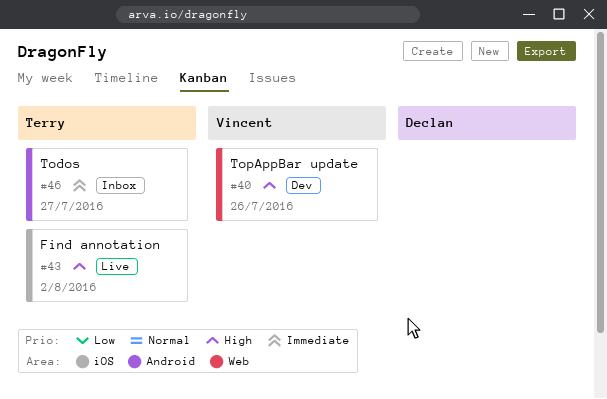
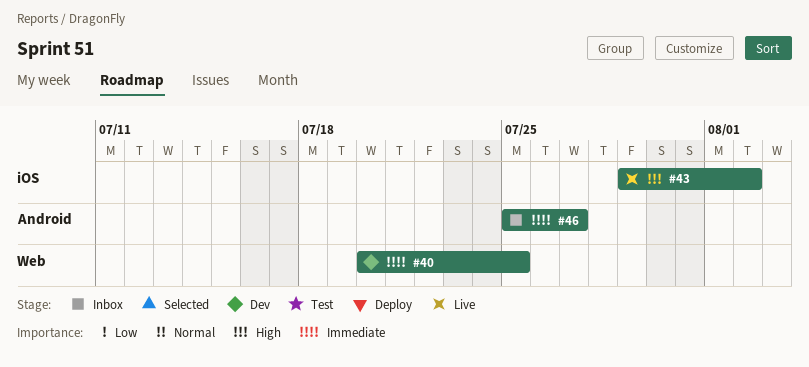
#40, priority: High -> Immediate
#40, due: Jul 26 -> Jul 25

